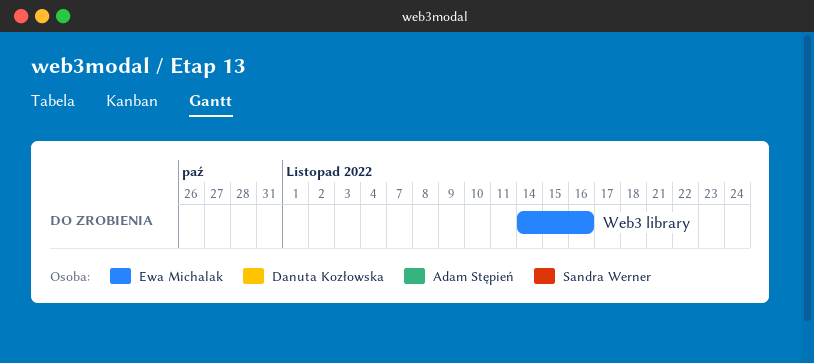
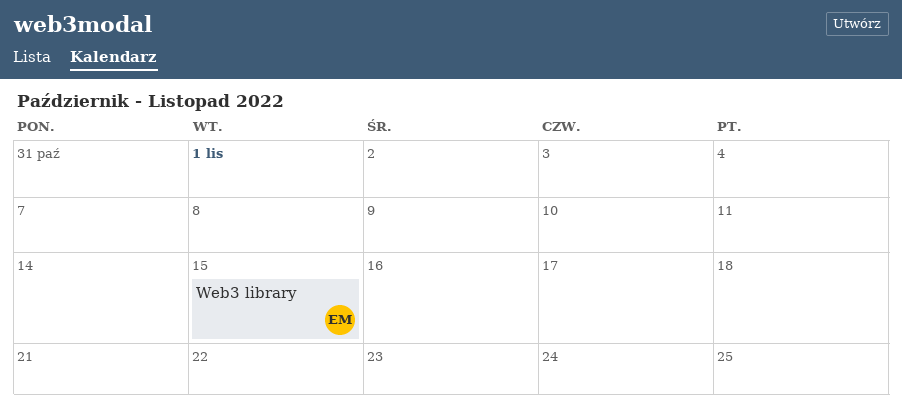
Web3 library, due: Nov 16 -> Nov 15

